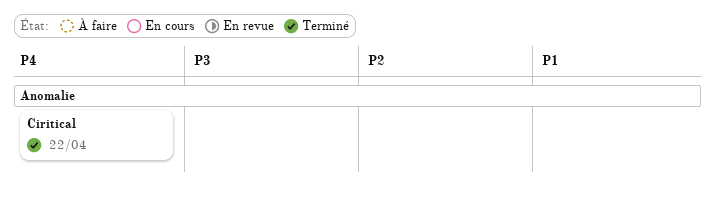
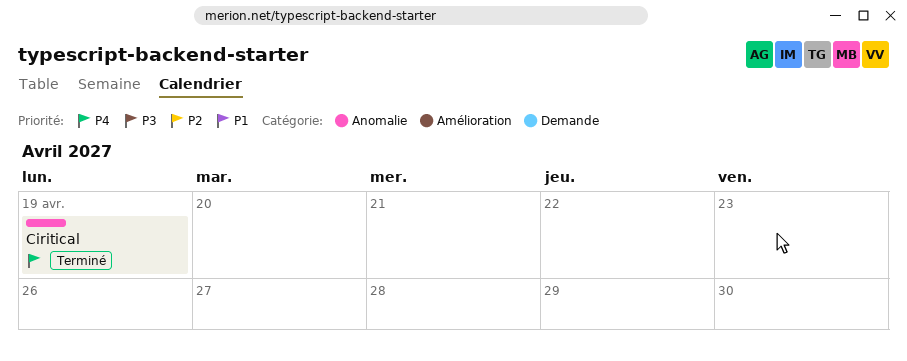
Ciritical, due: Apr 22 -> Apr 19

